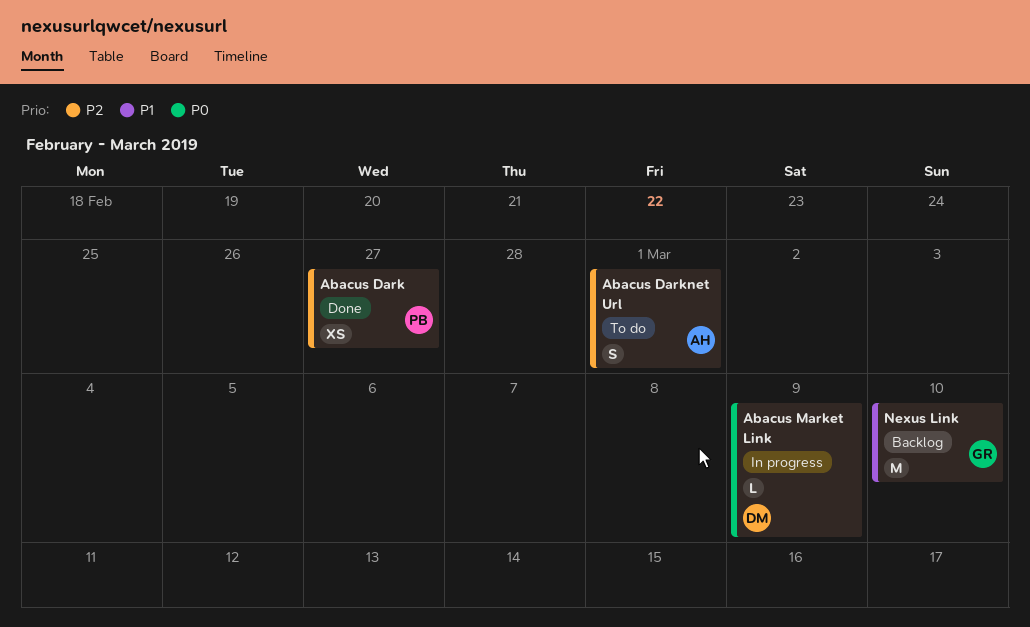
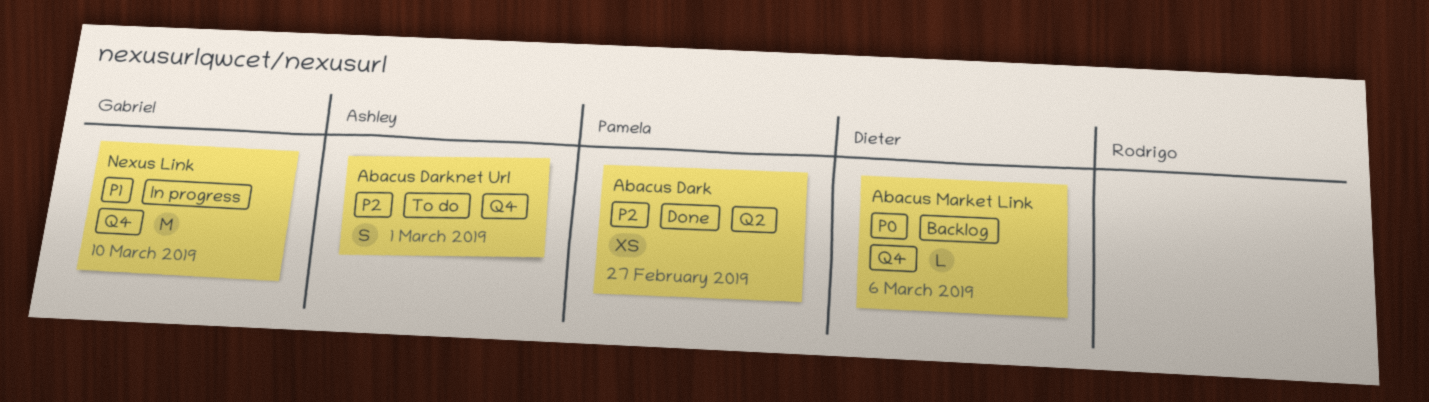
Abacus Market Link, status: In progress -> Backlog
Abacus Market Link, due: Mar 9 -> Mar 6
Nexus Link, status: Backlog -> In progress

